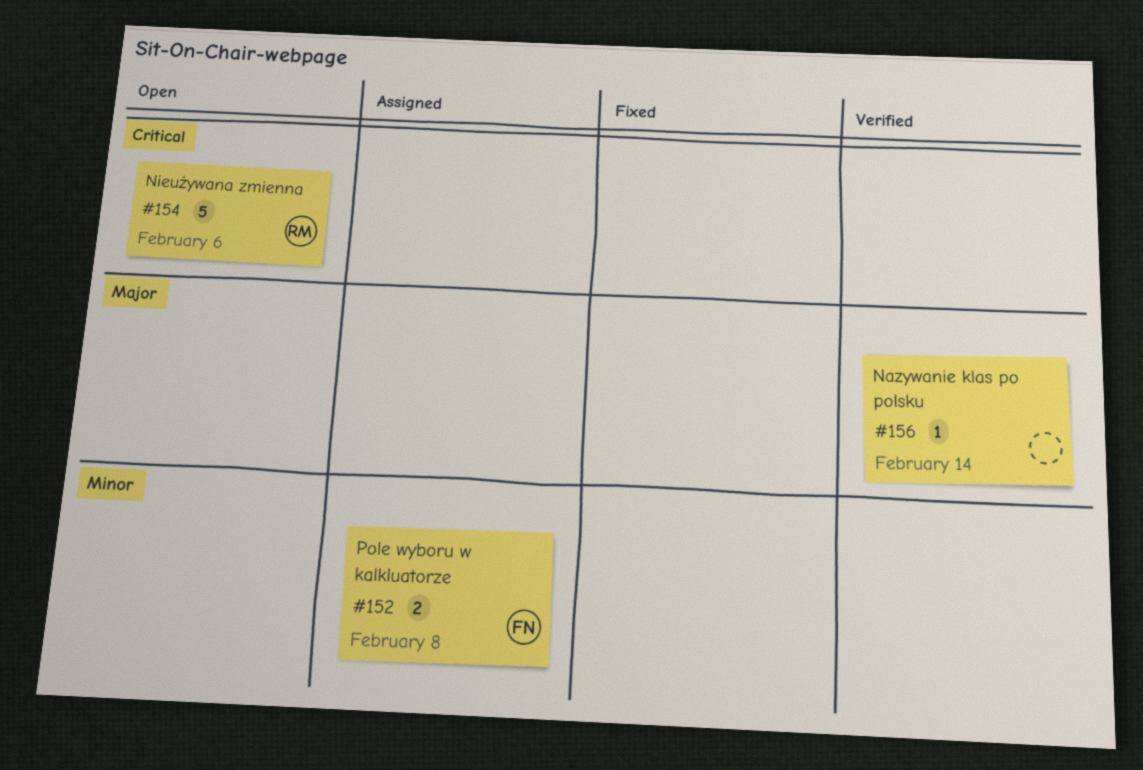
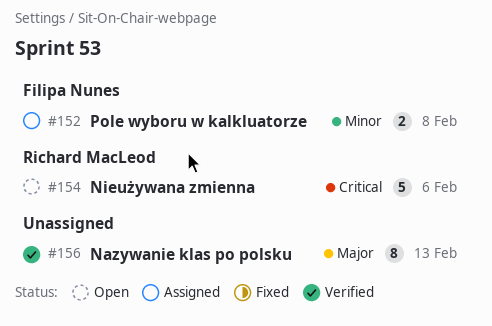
#156, estimate: 1 -> 8
#156, due: Feb 14 -> Feb 13

